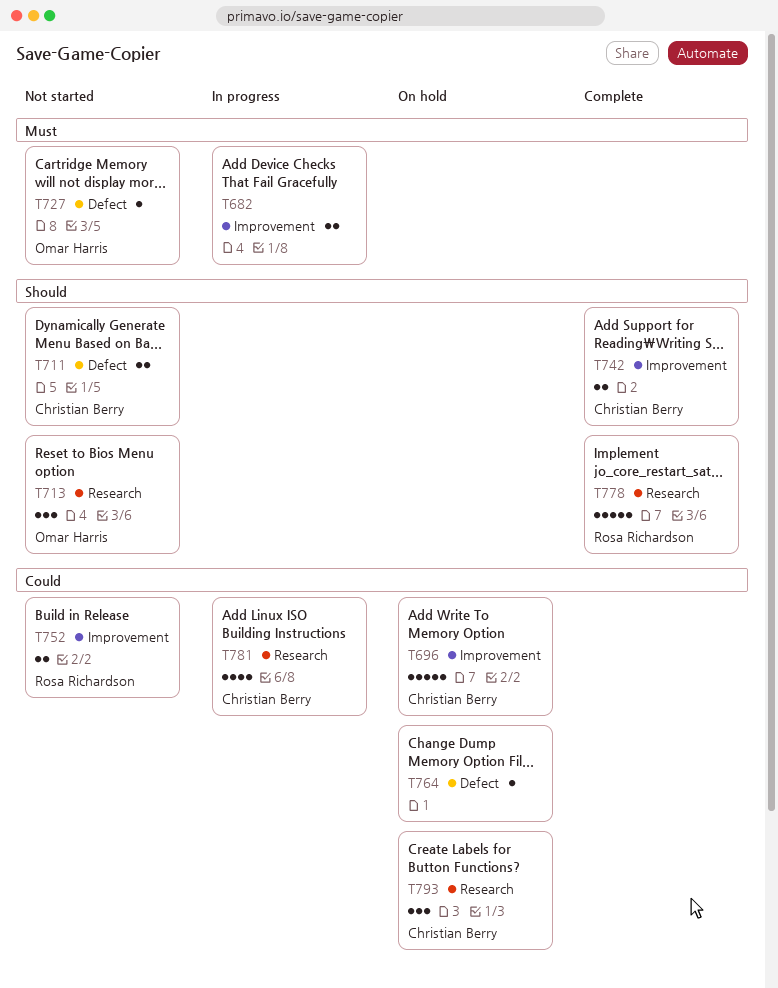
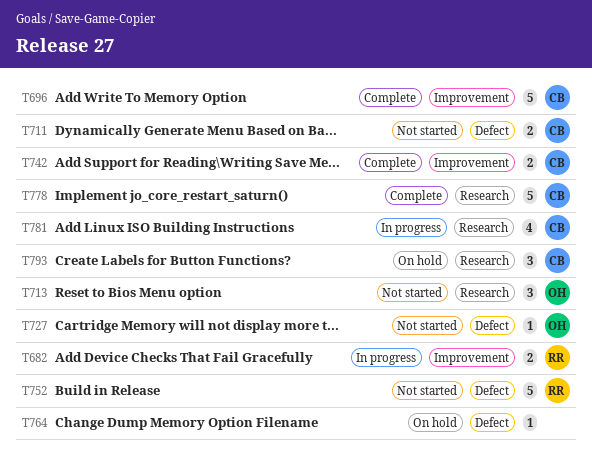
T682, owner: none -> Rosa Richardson
T696, status: On hold -> Complete
T752, label: Improvement -> Defect
T752, estimate: 2 -> 5
T778, owner: Rosa Richardson -> Christian Berry

